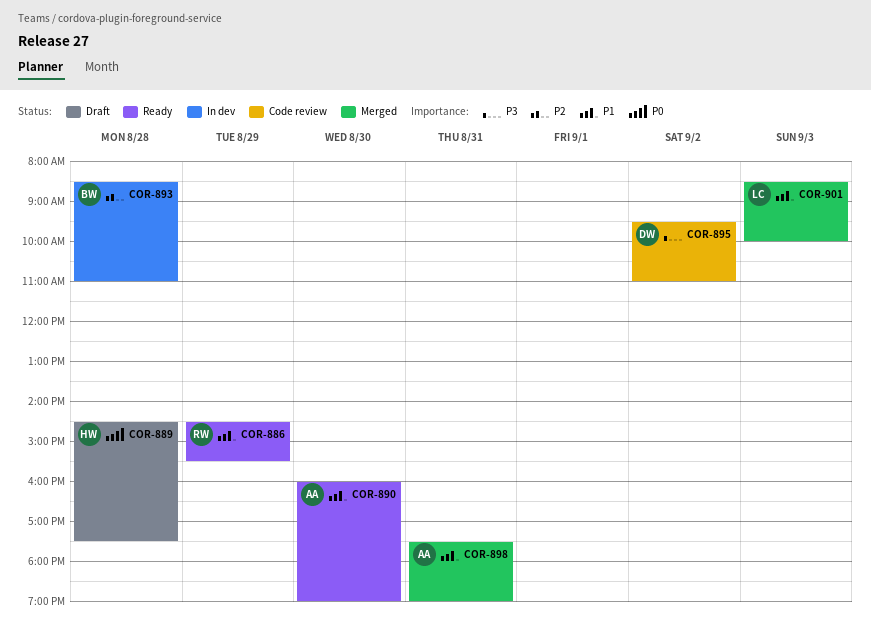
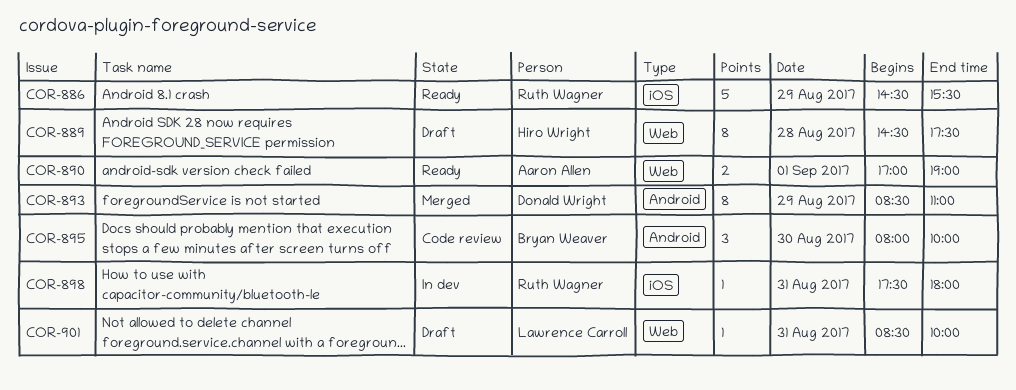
COR-890, day: Aug 30 -> Sep 1
COR-890, begins: 16:00 -> 17:00
COR-893, status: In dev -> Merged
COR-893, owner: Bryan Weaver -> Donald Wright
COR-893, day: Aug 28 -> Aug 29
COR-895, owner: Donald Wright -> Bryan Weaver
COR-895, day: Sep 2 -> Aug 30
COR-895, begins: 09:30 -> 08:00
COR-895, ends: 11:00 -> 10:00
COR-898, status: Merged -> In dev
COR-898, owner: Aaron Allen -> Ruth Wagner
COR-898, ends: 19:00 -> 18:00
COR-901, status: Merged -> Draft
COR-901, day: Sep 3 -> Aug 31

